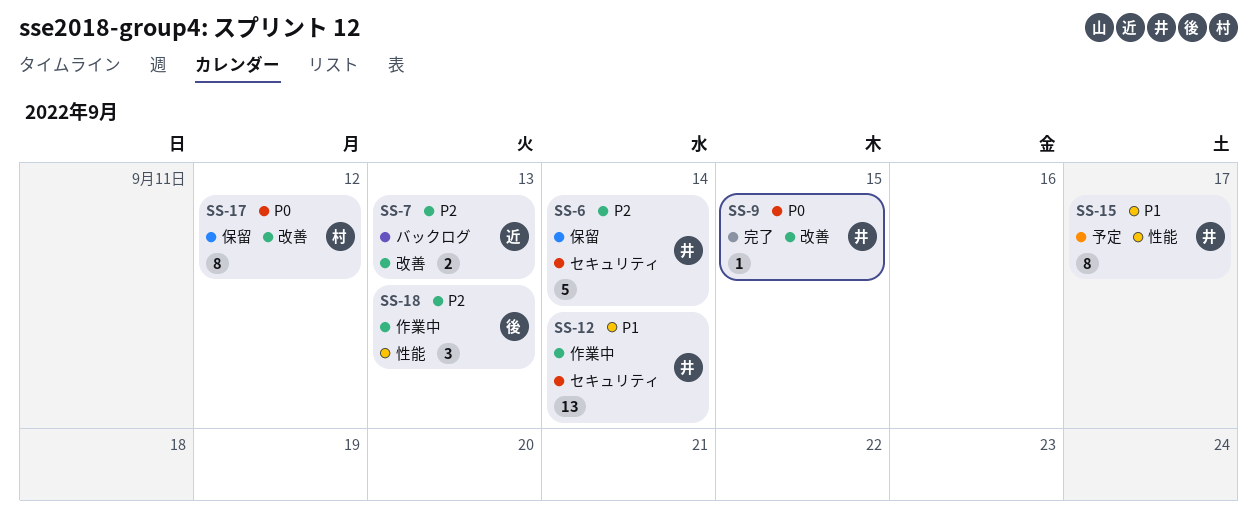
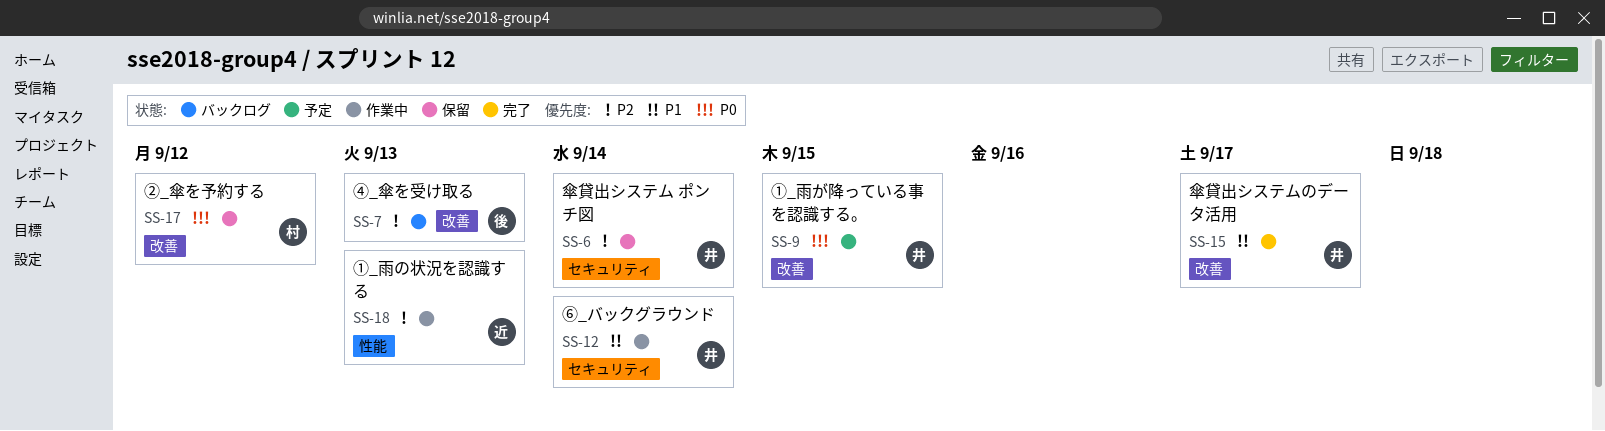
SS-7, owner: 近 -> 後
SS-9, status: 完了 -> 予定
SS-15, status: 予定 -> 完了
SS-15, label: 性能 -> 改善
SS-18, owner: 後 -> 近

